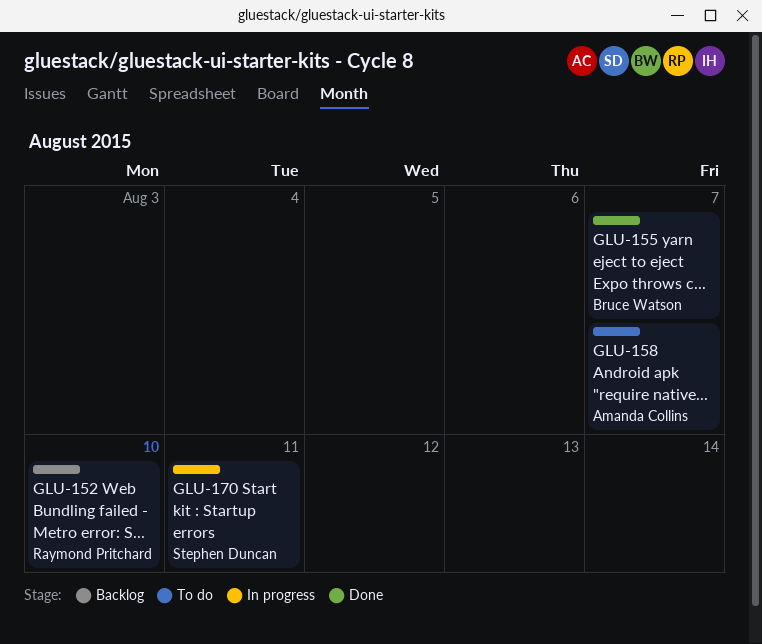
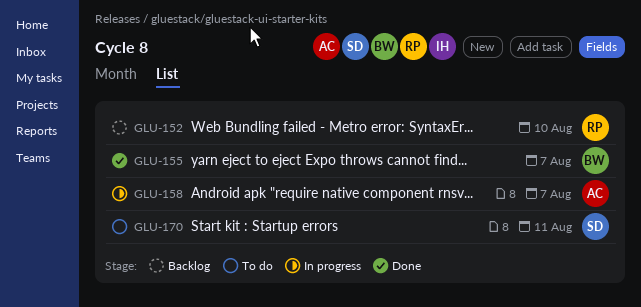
GLU-158, status: To do -> In progress
GLU-170, status: In progress -> To do

